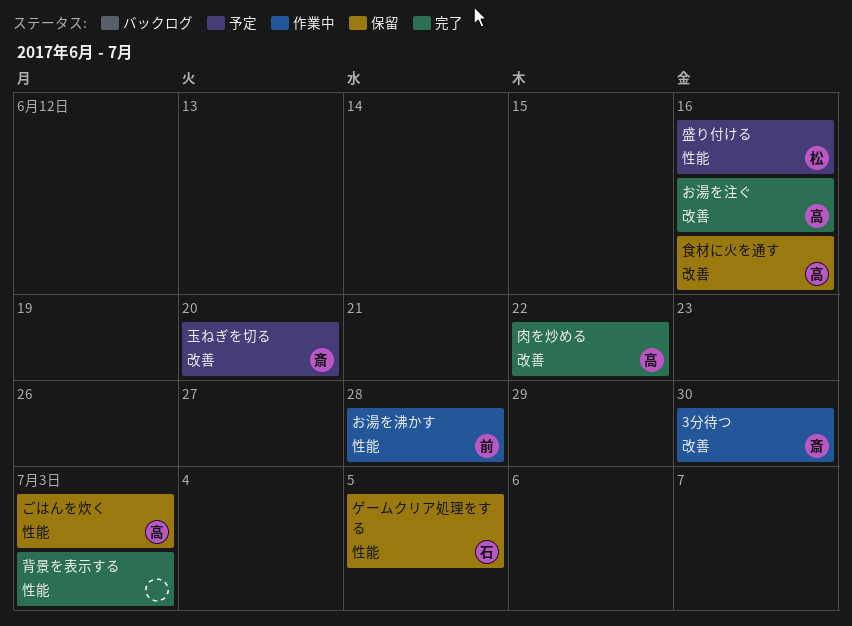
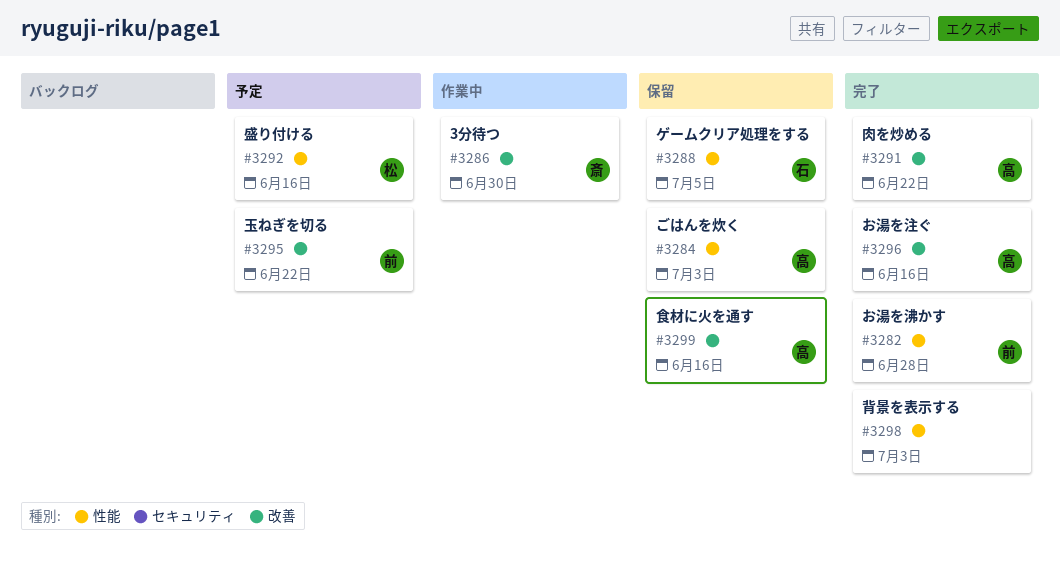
お湯を沸かす, status: 作業中 -> 完了
玉ねぎを切る, owner: 斎 -> 前
玉ねぎを切る, due: Jun 20 -> Jun 22

